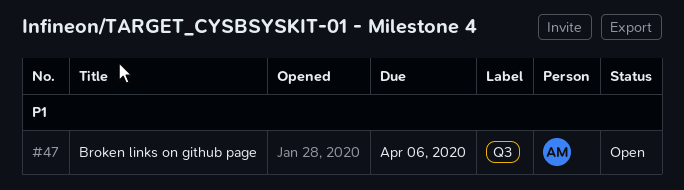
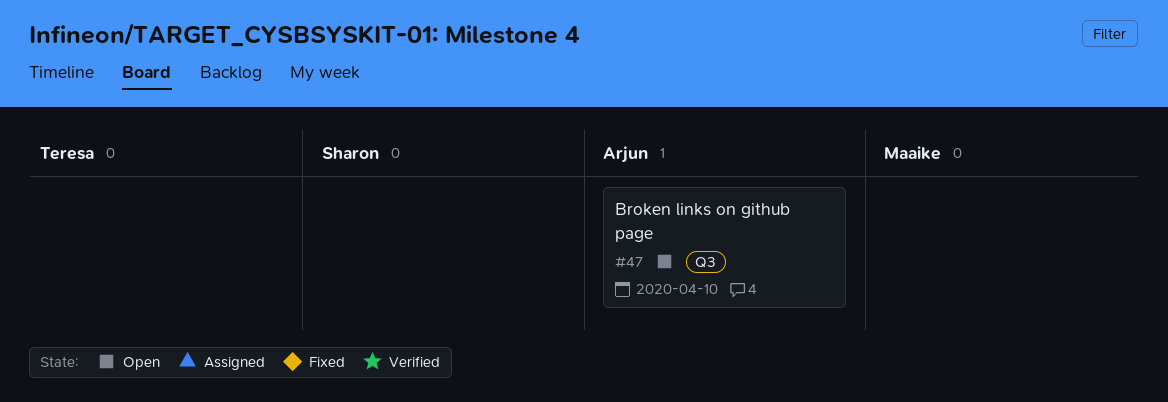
#47, due: Apr 6 -> Apr 10

